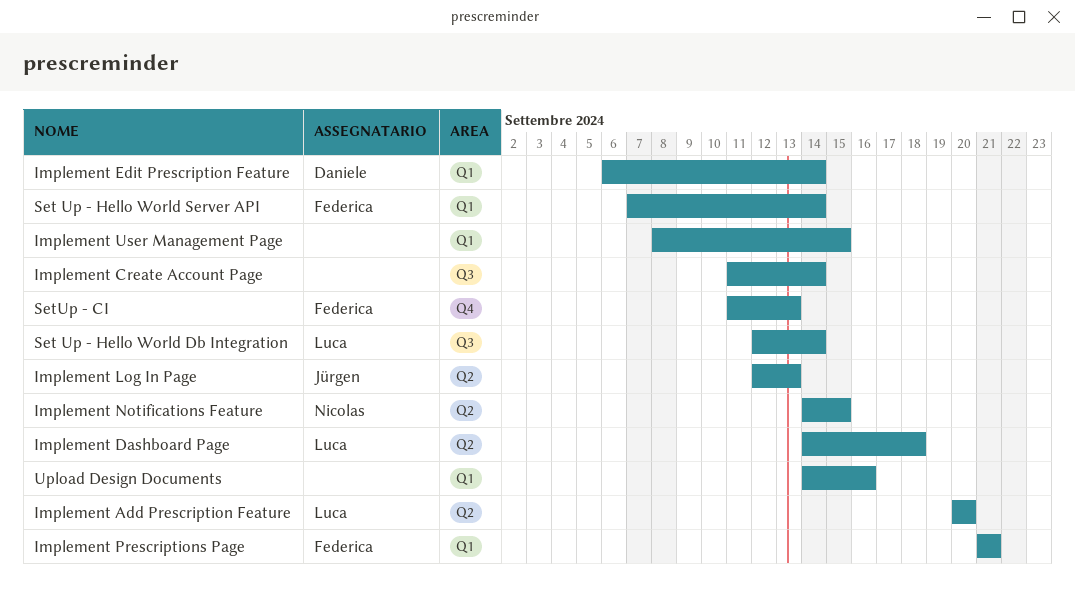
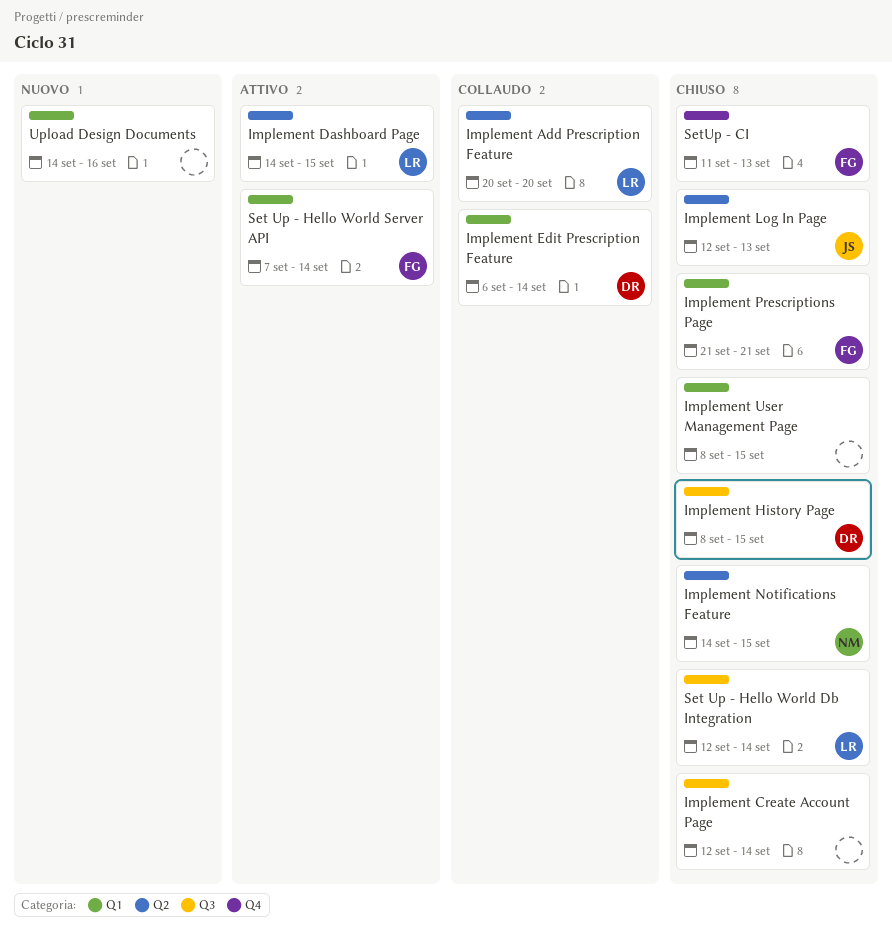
Implement Create Account Page, start: Sep 11 -> Sep 12
Implement Dashboard Page, due: Sep 18 -> Sep 15
Implement History Page: none -> present

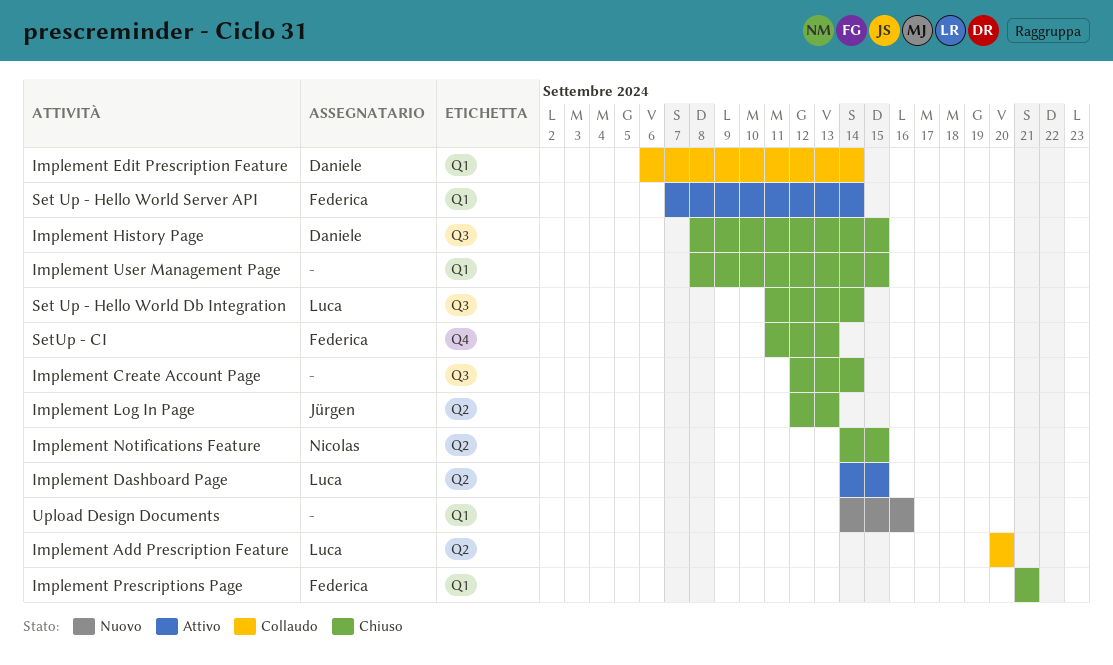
Set Up - Hello World Db Integration, start: Sep 12 -> Sep 11

